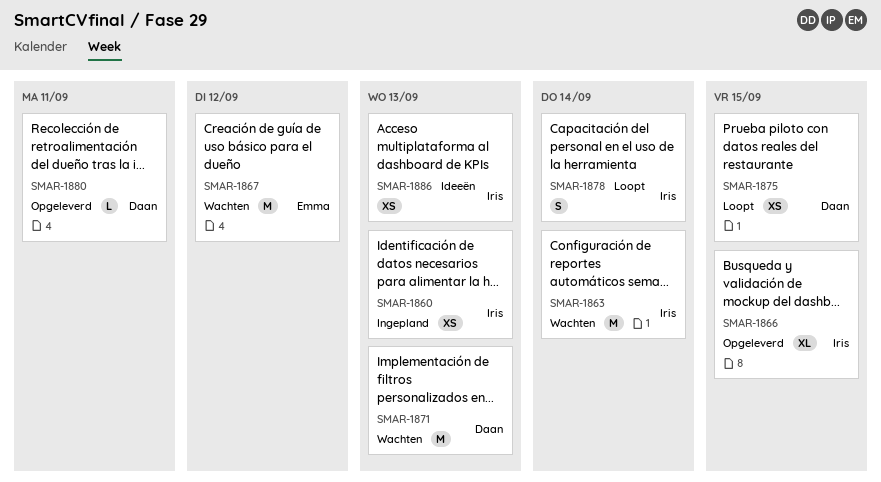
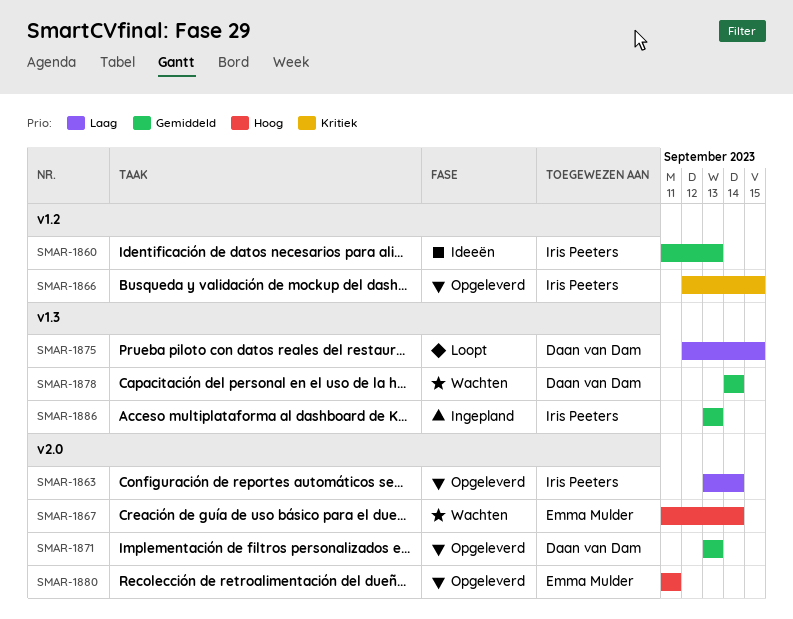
SMAR-1860, status: Ingepland -> Ideeën
SMAR-1863, status: Wachten -> Opgeleverd
SMAR-1867, due: Sep 12 -> Sep 14
SMAR-1871, status: Wachten -> Opgeleverd
SMAR-1878, status: Loopt -> Wachten
SMAR-1878, owner: Iris Peeters -> Daan van Dam
SMAR-1880, owner: Daan van Dam -> Emma Mulder
SMAR-1886, status: Ideeën -> Ingepland

